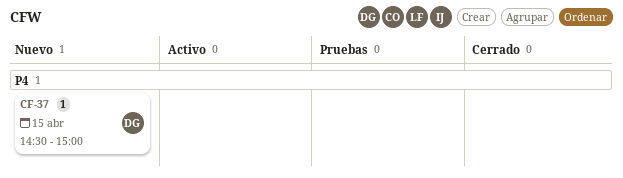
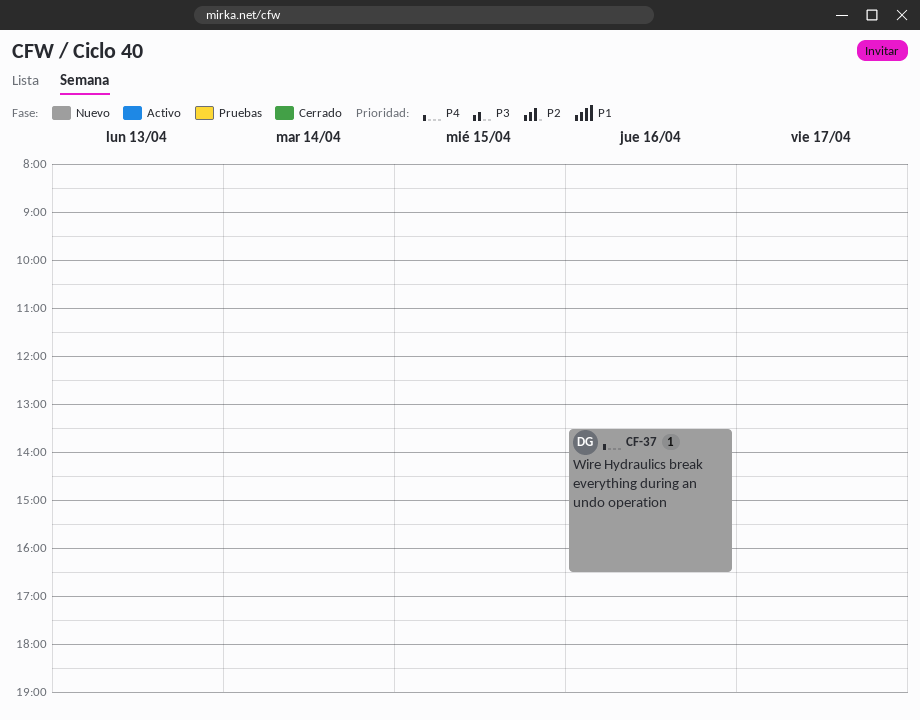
CF-37, day: Apr 15 -> Apr 16
CF-37, begins: 14:30 -> 13:30
CF-37, ends: 15:00 -> 16:30

